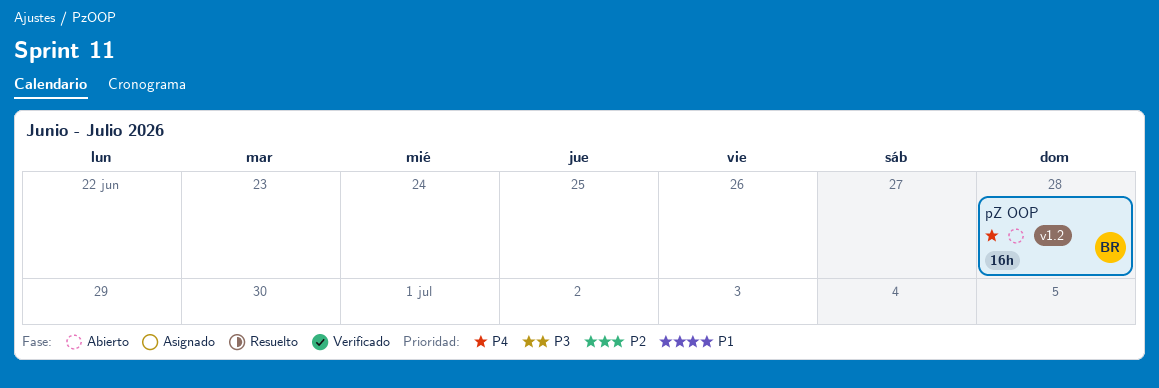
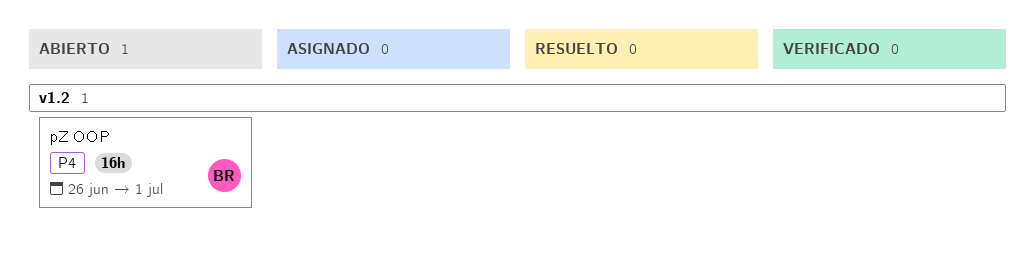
pZ OOP, due: Jun 28 -> Jul 1

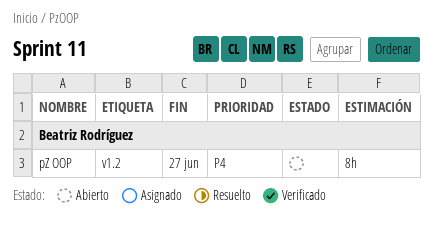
pZ OOP, estimate: 16h -> 8h
pZ OOP, due: Jul 1 -> Jun 27

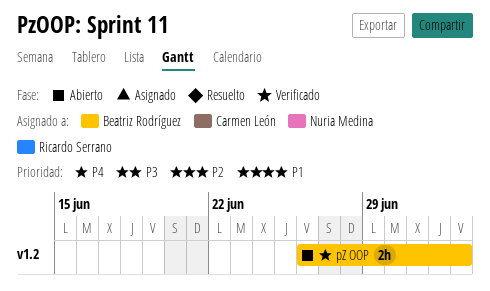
pZ OOP, estimate: 8h -> 2h
pZ OOP, due: Jun 27 -> Jul 3

